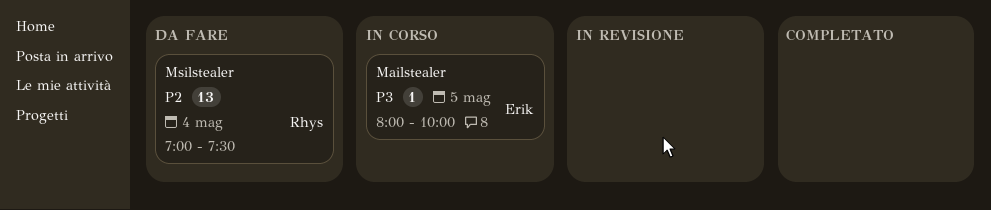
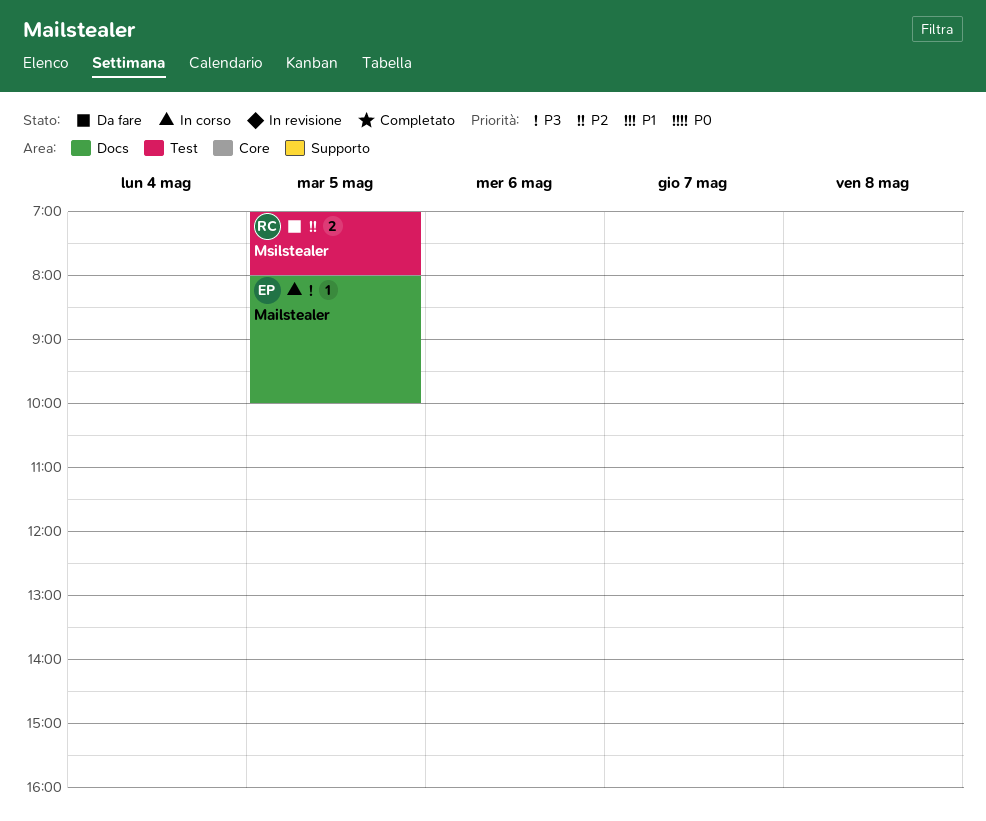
Msilstealer, estimate: 13 -> 2
Msilstealer, day: May 4 -> May 5
Msilstealer, ends: 07:30 -> 08:00

